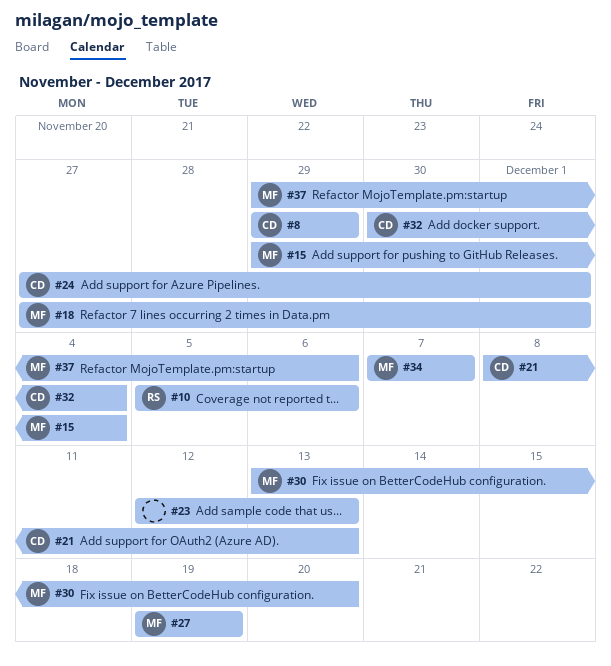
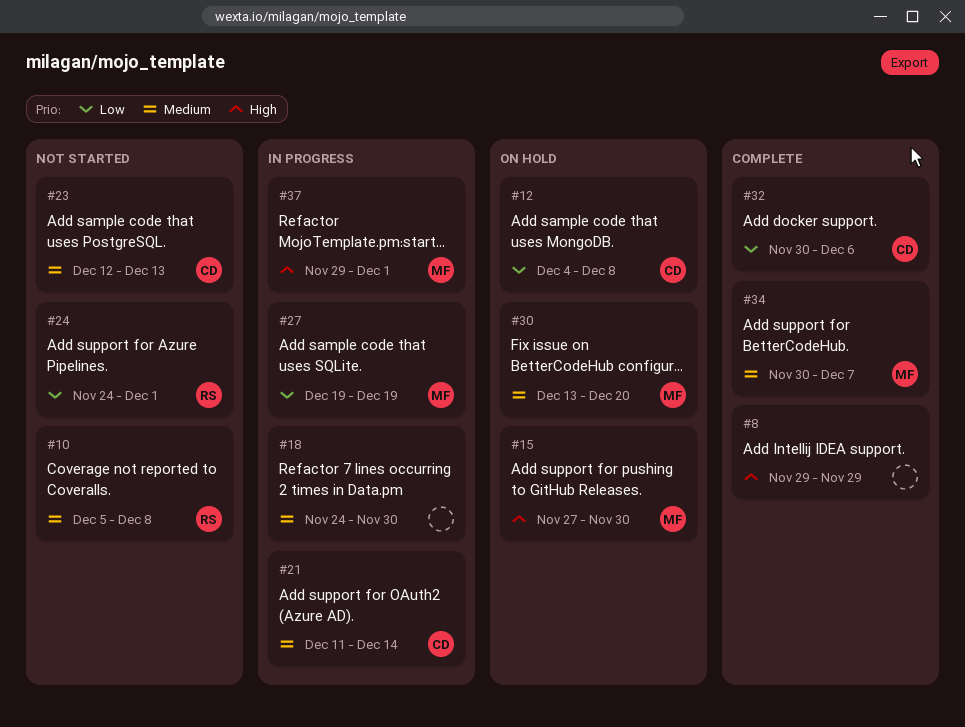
#8, owner: CD -> none
#10, due: Dec 6 -> Dec 8
#12: none -> present
#15, start: Nov 29 -> Nov 27
#15, due: Dec 4 -> Nov 30
#18, owner: MF -> none
#18, start: Nov 27 -> Nov 24
#18, due: Dec 1 -> Nov 30
#21, start: Dec 8 -> Dec 11
#21, due: Dec 13 -> Dec 14
#23, owner: none -> CD
#24, owner: CD -> RS
#24, start: Nov 27 -> Nov 24
#32, due: Dec 4 -> Dec 6
#34, start: Dec 7 -> Nov 30
#37, due: Dec 6 -> Dec 1

